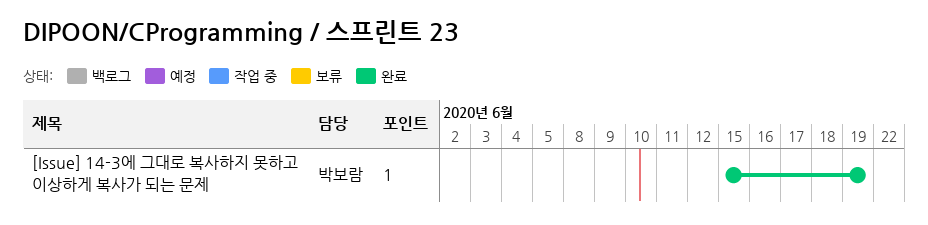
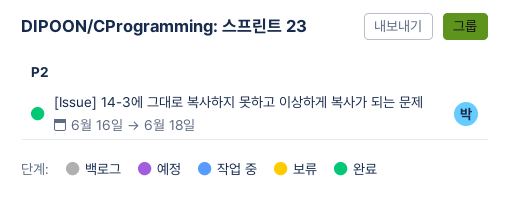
[Issue] 14-3에 그대로 복사하지 못하고 이상하게 복사가 되는 문제, start: Jun 15 -> Jun 16
[Issue] 14-3에 그대로 복사하지 못하고 이상하게 복사가 되는 문제, due: Jun 19 -> Jun 18

